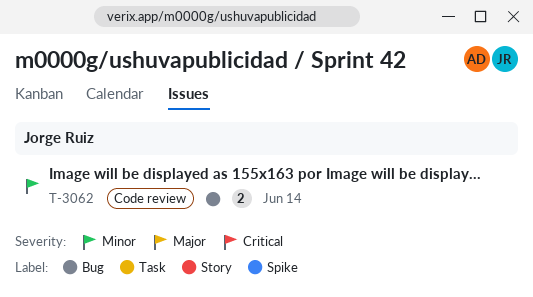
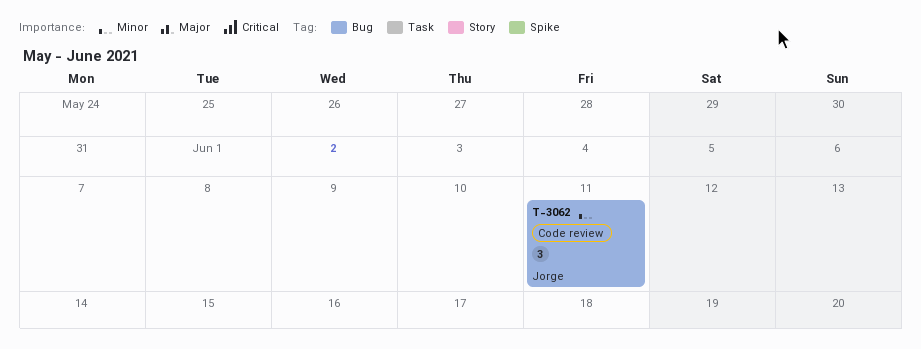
T-3062, estimate: 2 -> 3
T-3062, due: Jun 14 -> Jun 11

